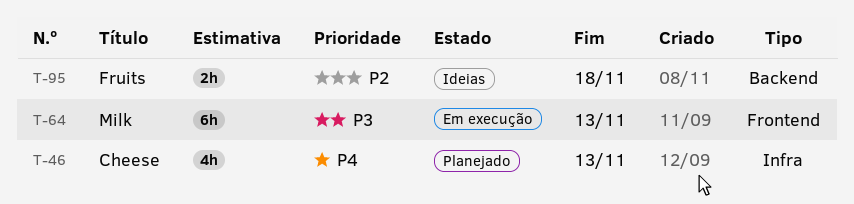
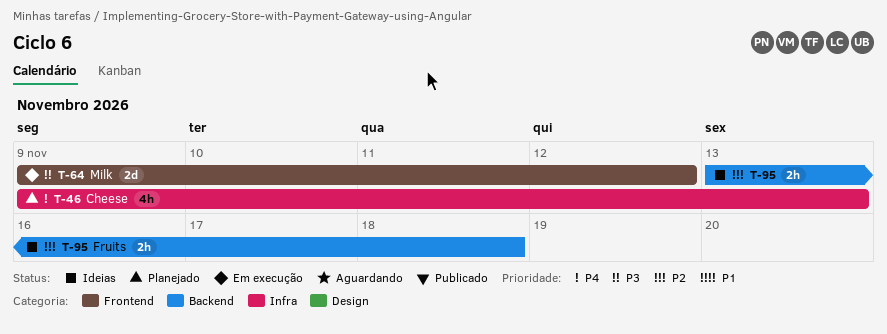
T-64, estimate: 6h -> 2d
T-64, due: Nov 13 -> Nov 12

